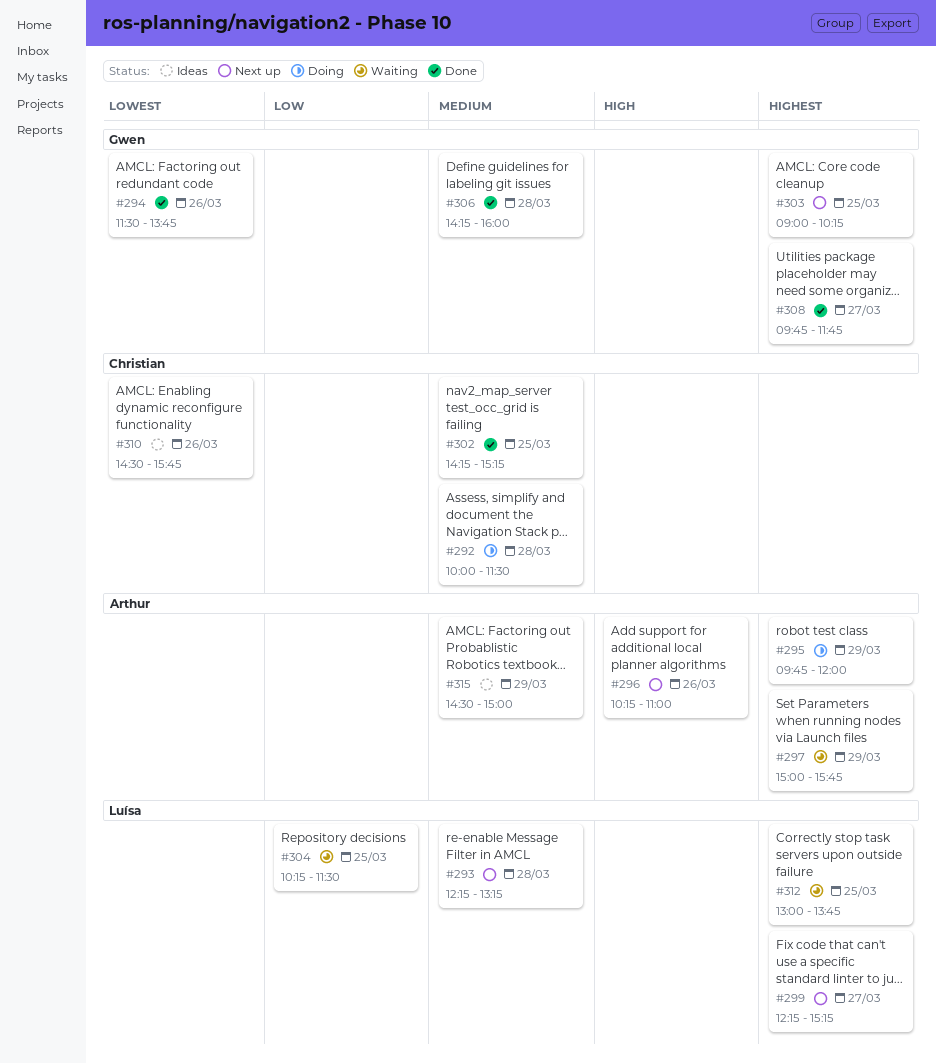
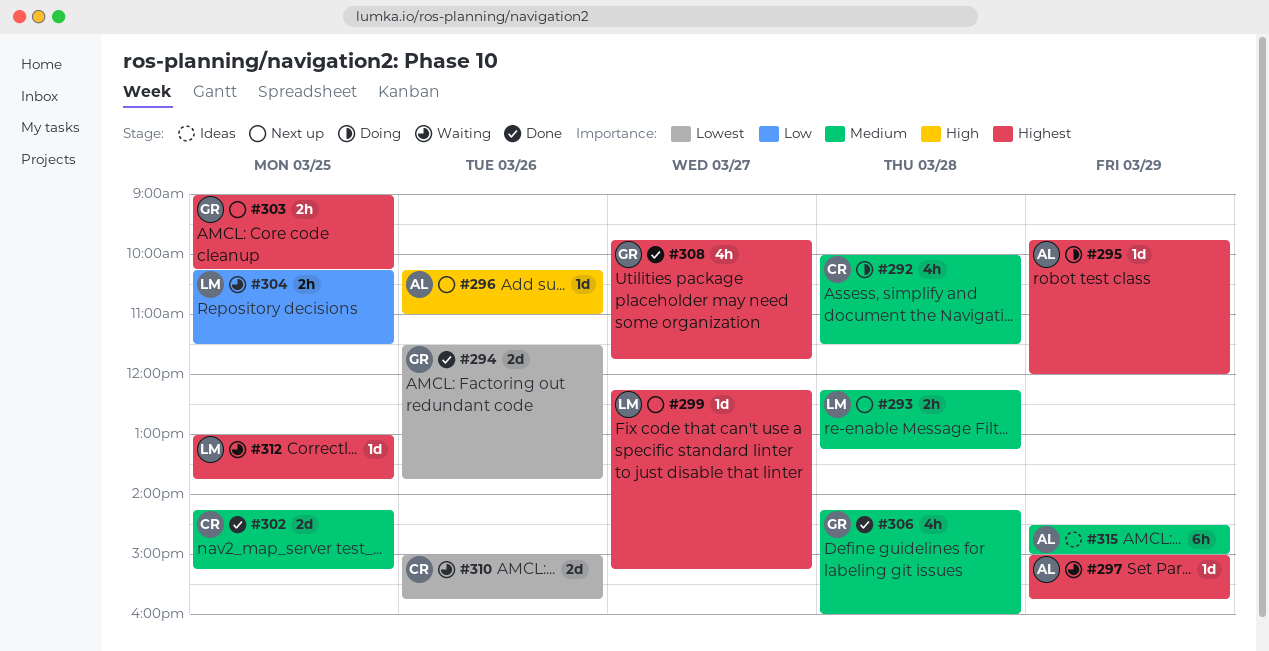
#310, status: Ideas -> Waiting
#310, begins: 14:30 -> 15:00

